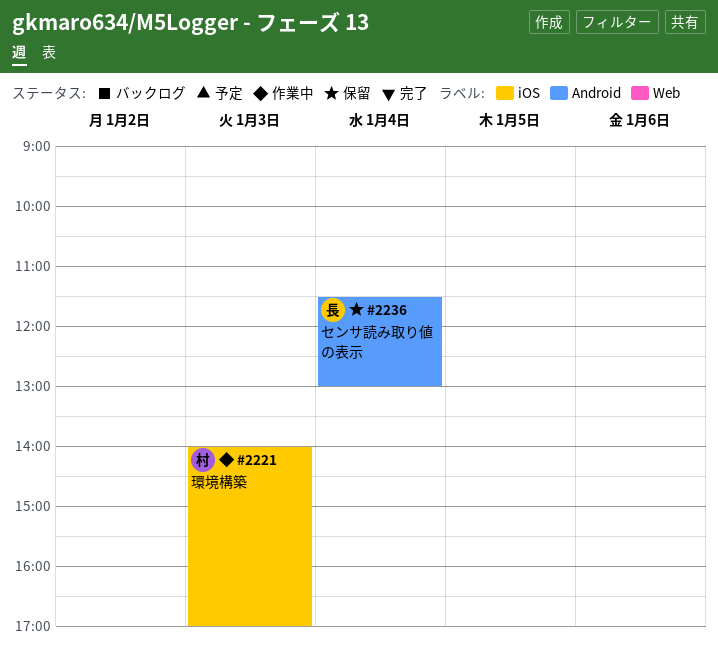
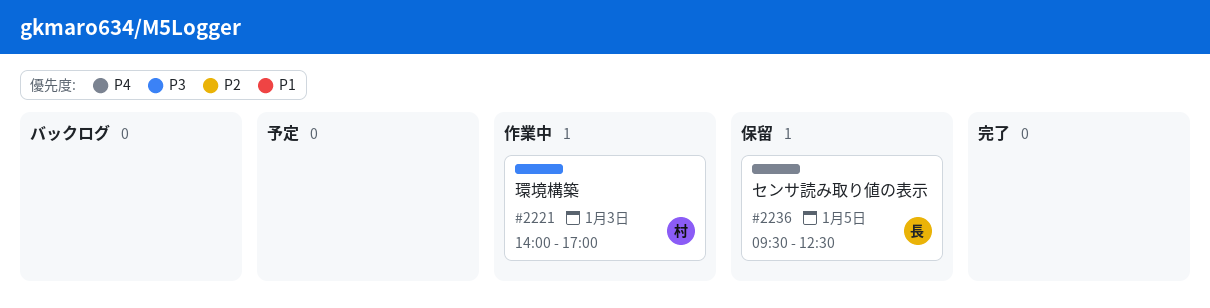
#2236, day: Jan 4 -> Jan 5
#2236, begins: 11:30 -> 09:30
#2236, ends: 13:00 -> 12:30

